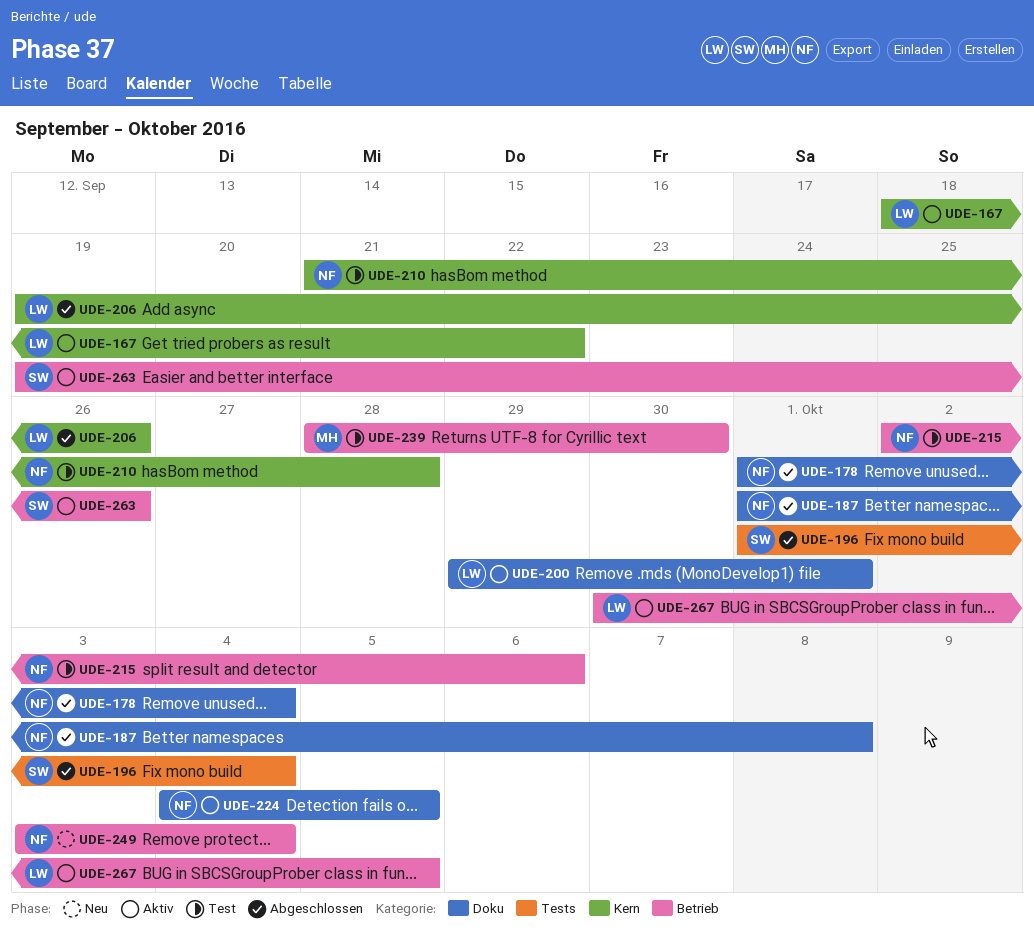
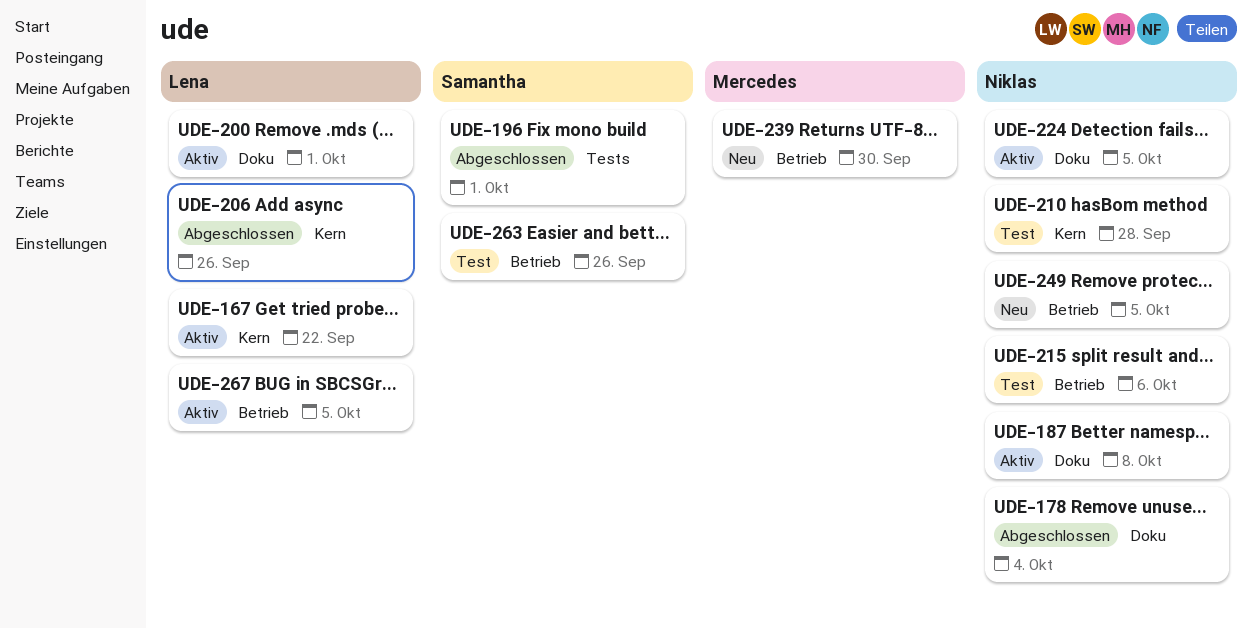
UDE-187, status: Abgeschlossen -> Aktiv
UDE-196, due: Oct 4 -> Oct 1
UDE-239, status: Test -> Neu
UDE-249, due: Oct 4 -> Oct 5
UDE-263, status: Aktiv -> Test

